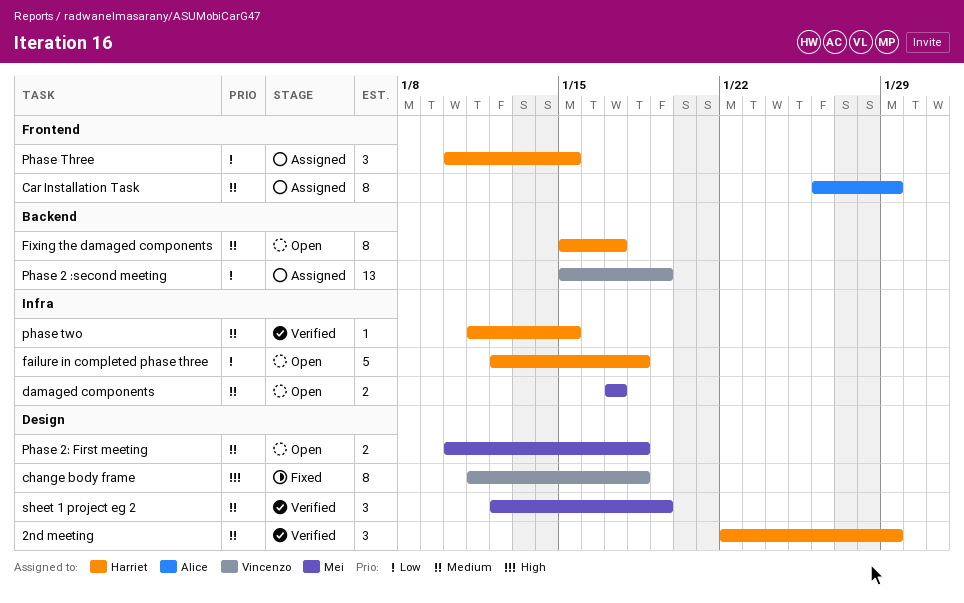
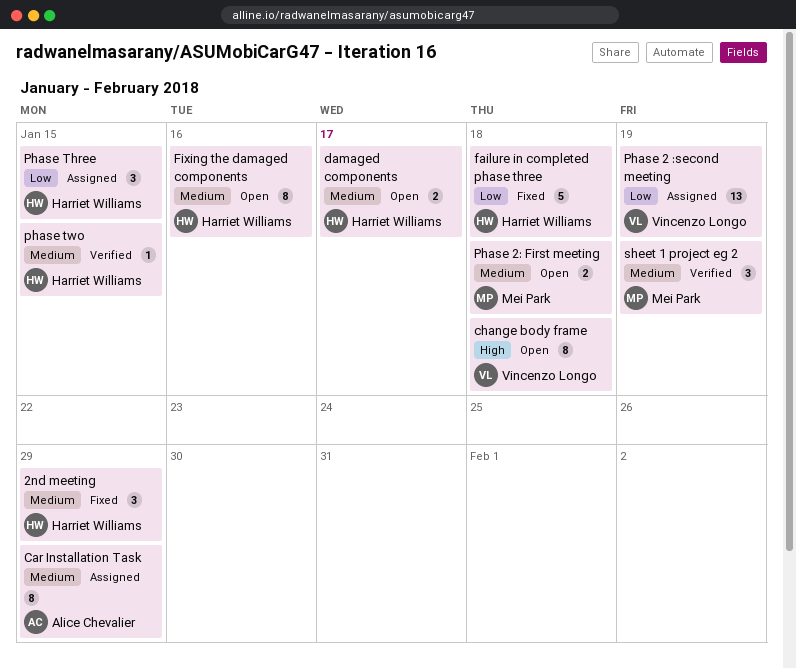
2nd meeting, status: Verified -> Fixed
change body frame, status: Fixed -> Open
damaged components, owner: Mei Park -> Harriet Williams
failure in completed phase three, status: Open -> Fixed
Fixing the damaged components, due: Jan 17 -> Jan 16

